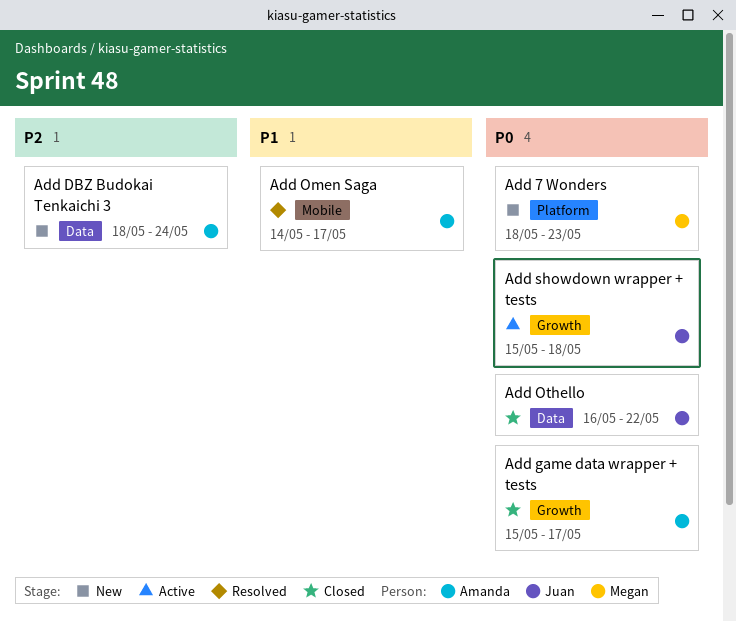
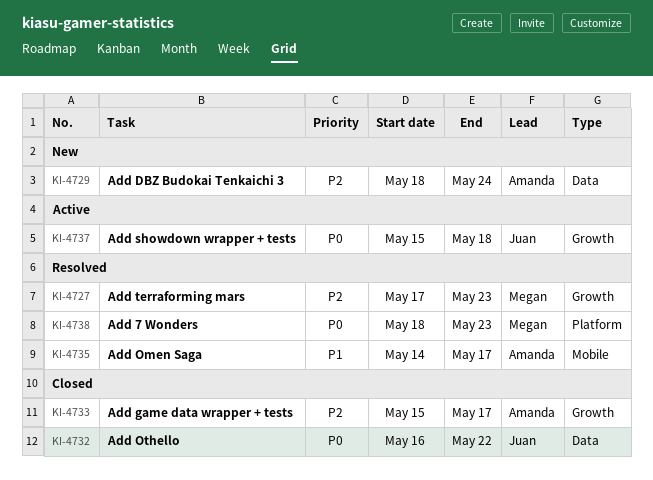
Add 7 Wonders, status: New -> Resolved
Add game data wrapper + tests, priority: P0 -> P2
Add terraforming mars: none -> present

